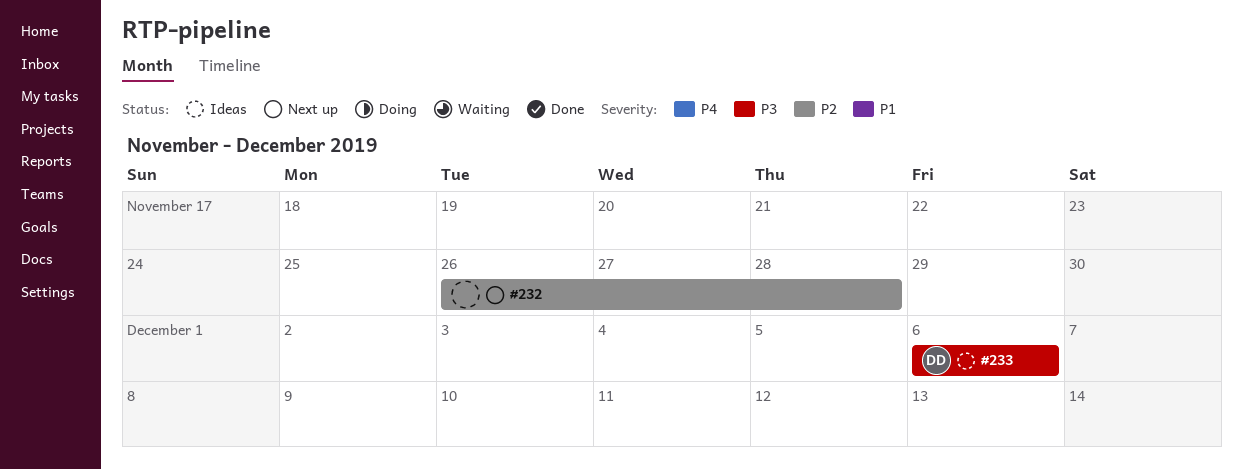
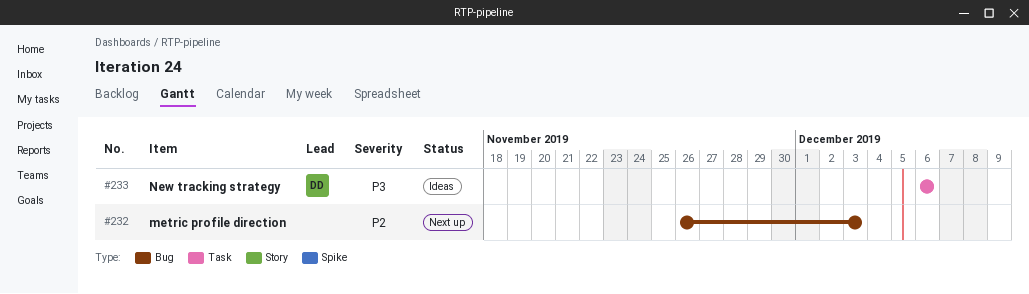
#232, due: Nov 28 -> Dec 3

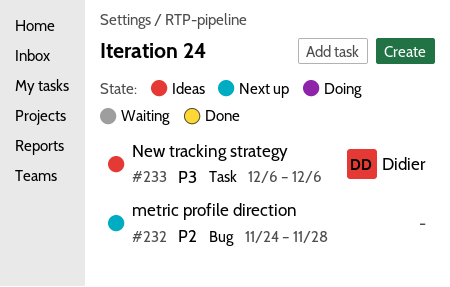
#232, start: Nov 26 -> Nov 24
#232, due: Dec 3 -> Nov 28

